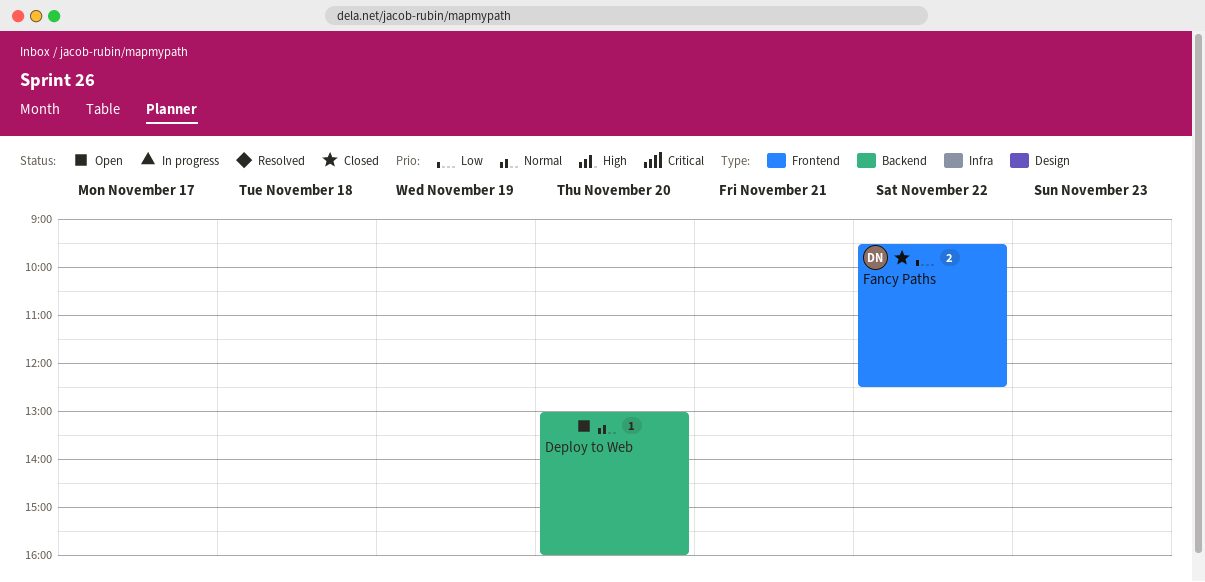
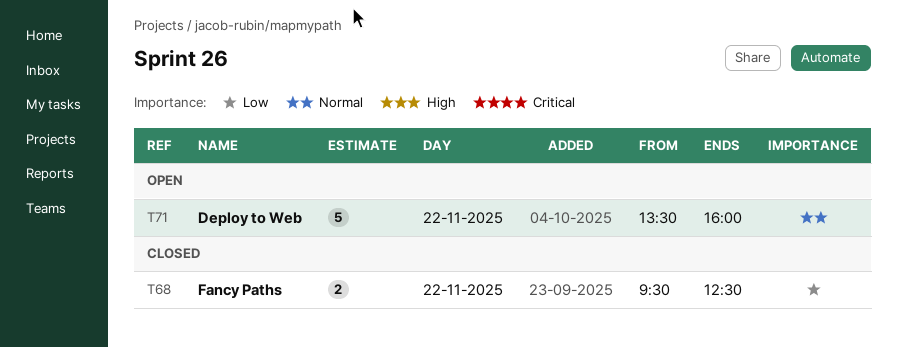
Deploy to Web, estimate: 1 -> 5
Deploy to Web, day: Nov 20 -> Nov 22
Deploy to Web, begins: 13:00 -> 13:30

